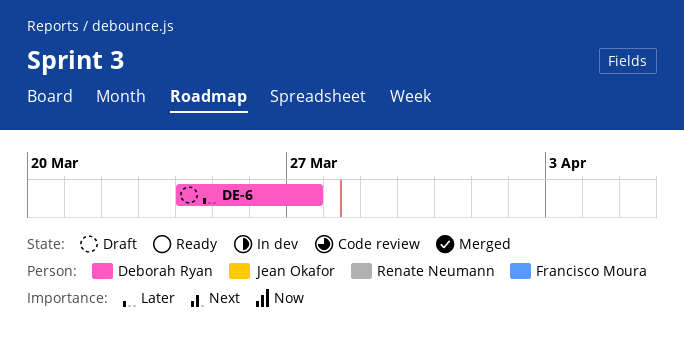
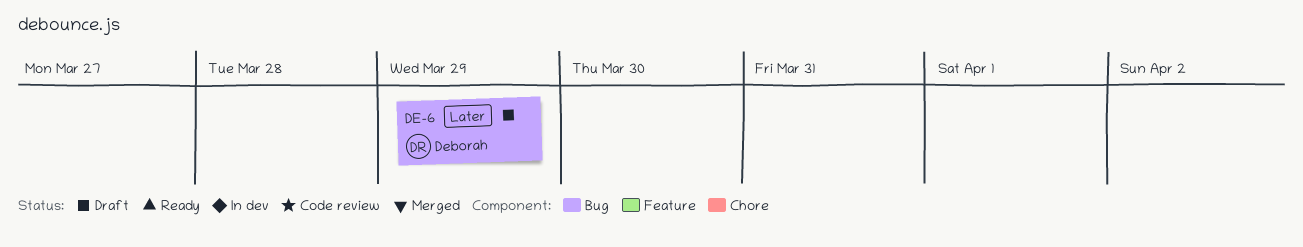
DE-6, due: Mar 27 -> Mar 29

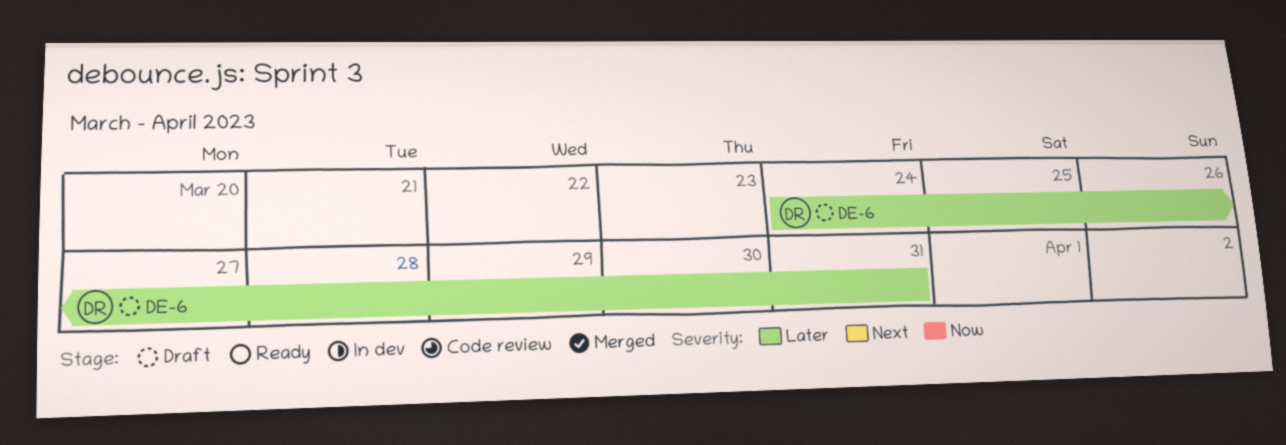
DE-6, due: Mar 29 -> Mar 31

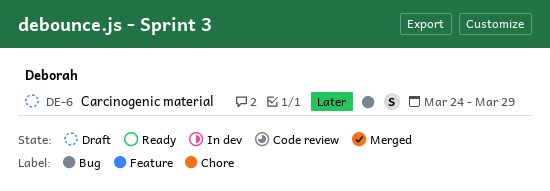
DE-6, due: Mar 31 -> Mar 29

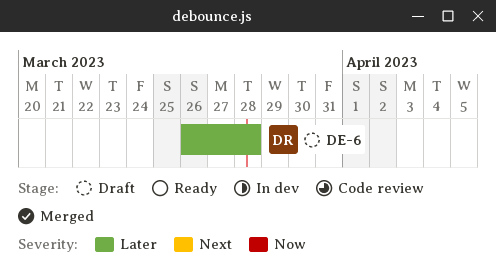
DE-6, start: Mar 24 -> Mar 26
DE-6, due: Mar 29 -> Mar 28

